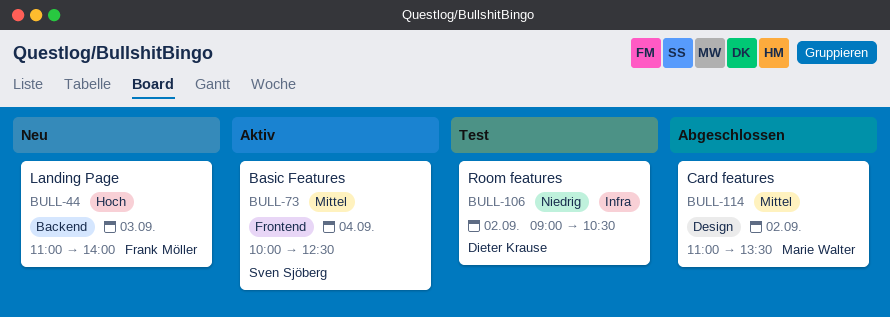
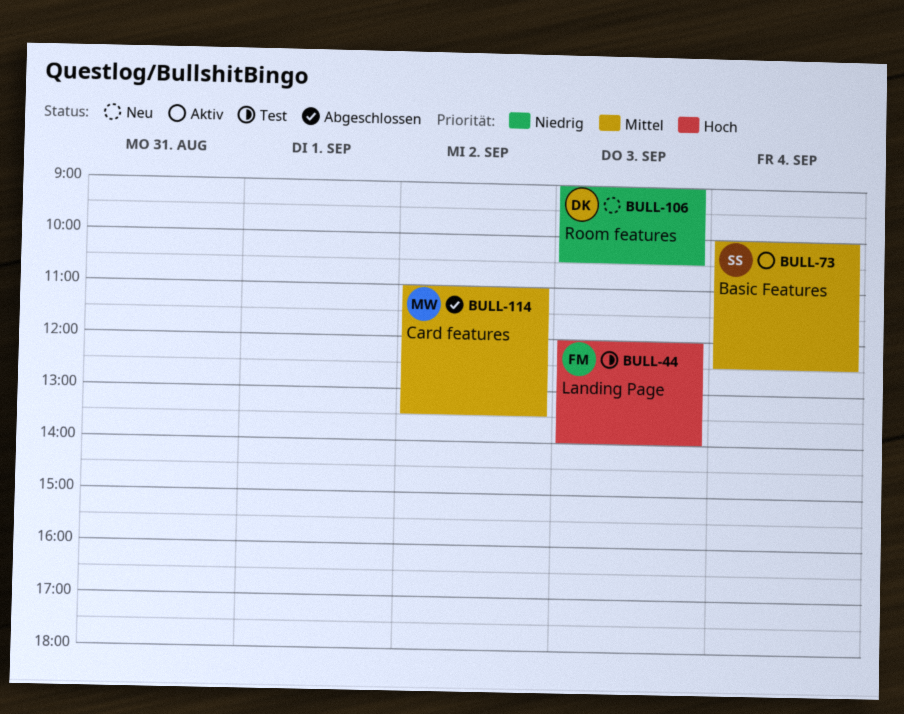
BULL-44, status: Neu -> Test
BULL-44, begins: 11:00 -> 12:00
BULL-106, status: Test -> Neu
BULL-106, day: Sep 2 -> Sep 3

